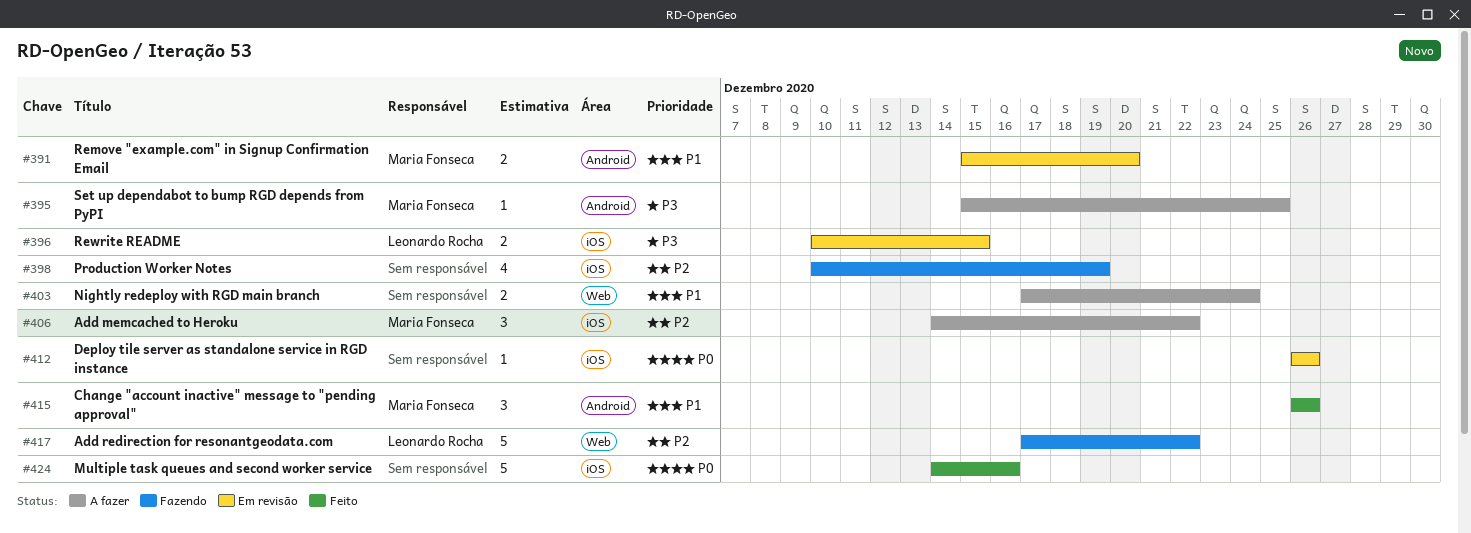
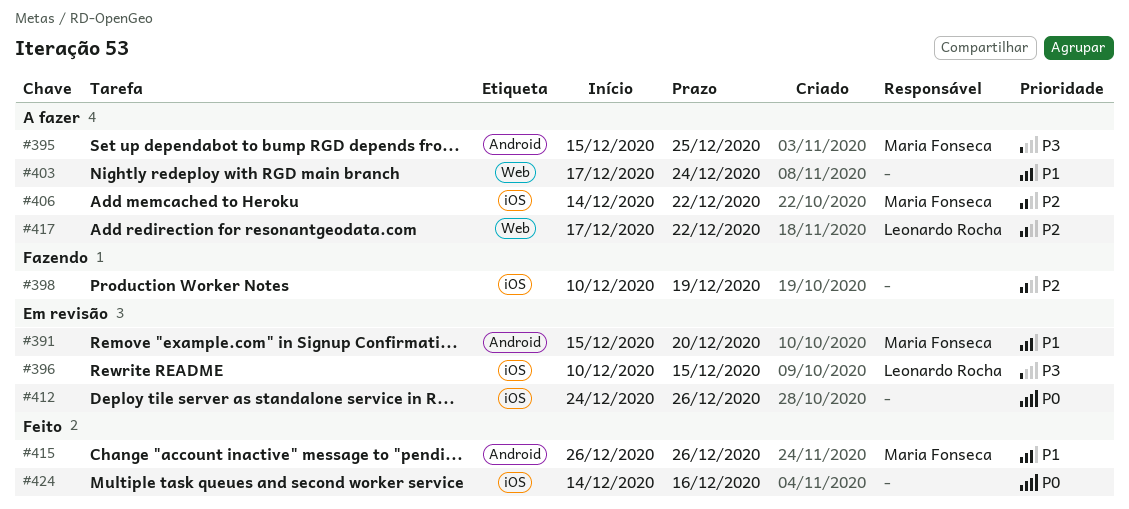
#412, start: Dec 26 -> Dec 24
#417, status: Fazendo -> A fazer

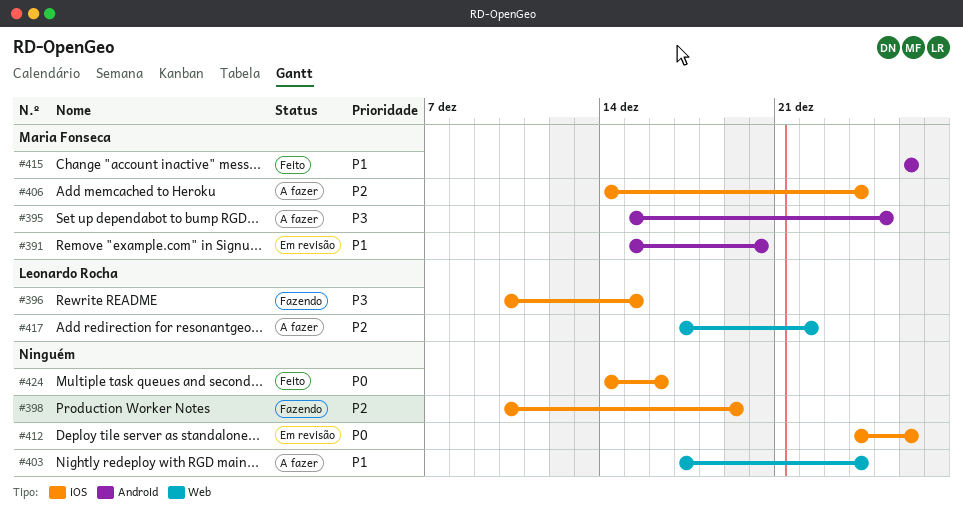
#396, status: Em revisão -> Fazendo
#406, due: Dec 22 -> Dec 24

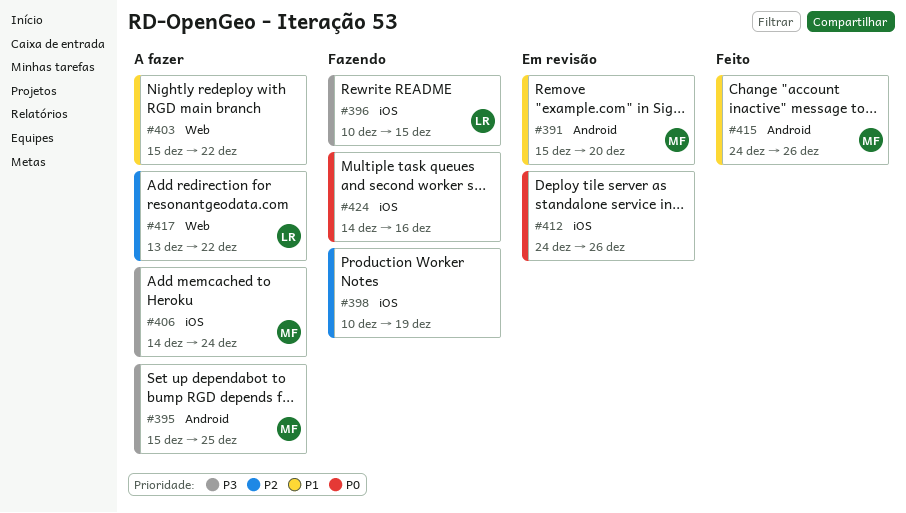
#403, start: Dec 17 -> Dec 15
#403, due: Dec 24 -> Dec 22
#406, priority: P2 -> P3
#415, start: Dec 26 -> Dec 24
#417, start: Dec 17 -> Dec 13
#424, status: Feito -> Fazendo

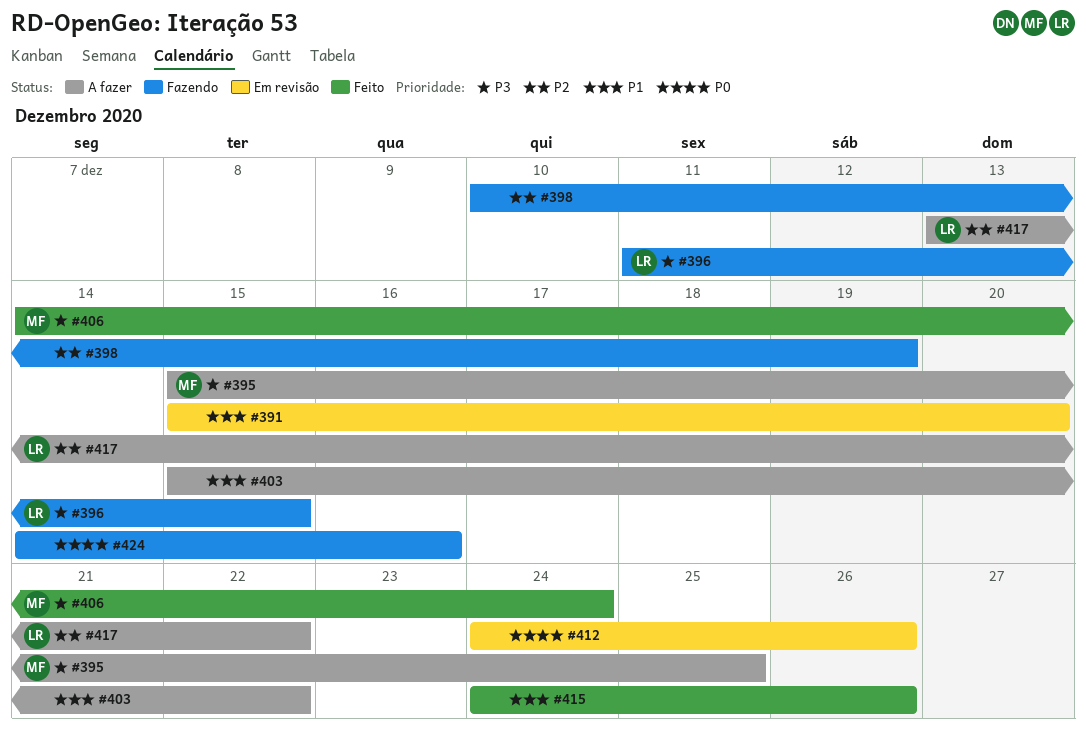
#391, owner: MF -> none
#396, start: Dec 10 -> Dec 11
#406, status: A fazer -> Feito
#415, owner: MF -> none

